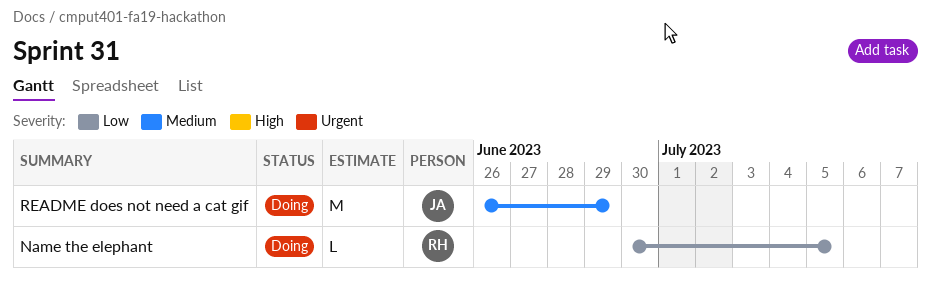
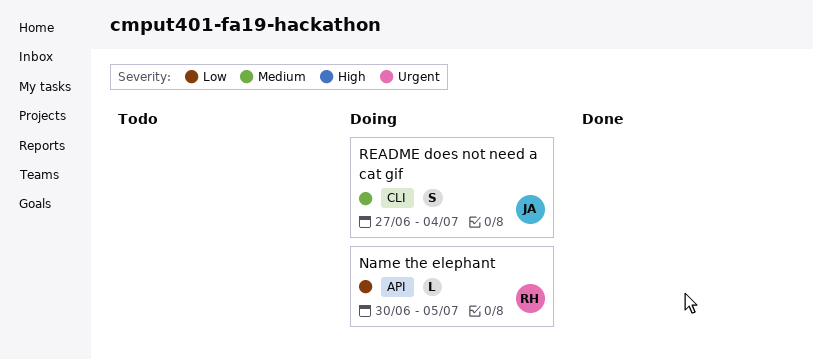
README does not need a cat gif, estimate: M -> S
README does not need a cat gif, start: Jun 26 -> Jun 27
README does not need a cat gif, due: Jun 29 -> Jul 4

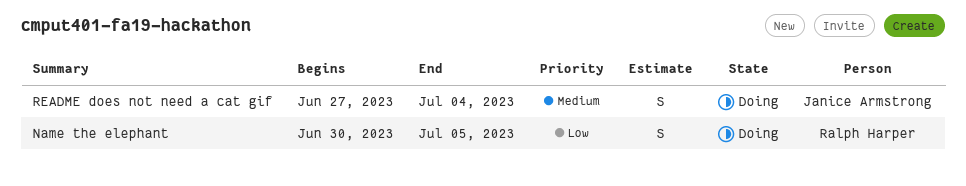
Name the elephant, estimate: L -> S

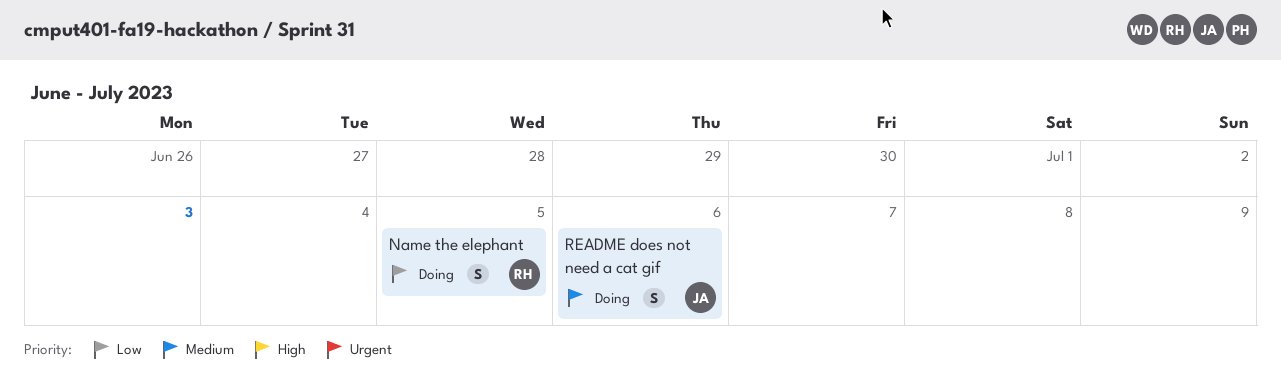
README does not need a cat gif, due: Jul 4 -> Jul 6

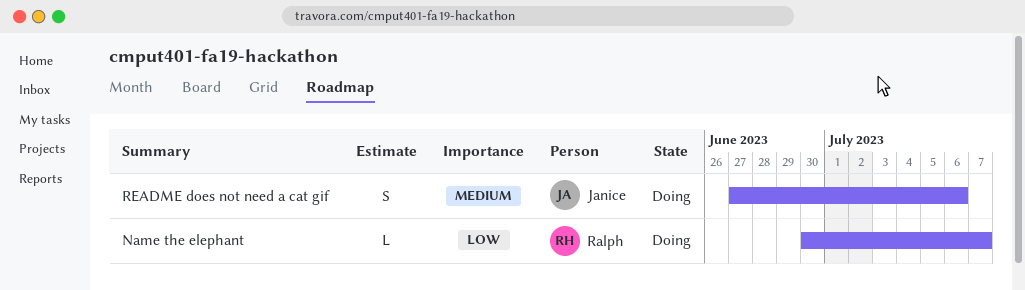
Name the elephant, estimate: S -> L
Name the elephant, due: Jul 5 -> Jul 7

